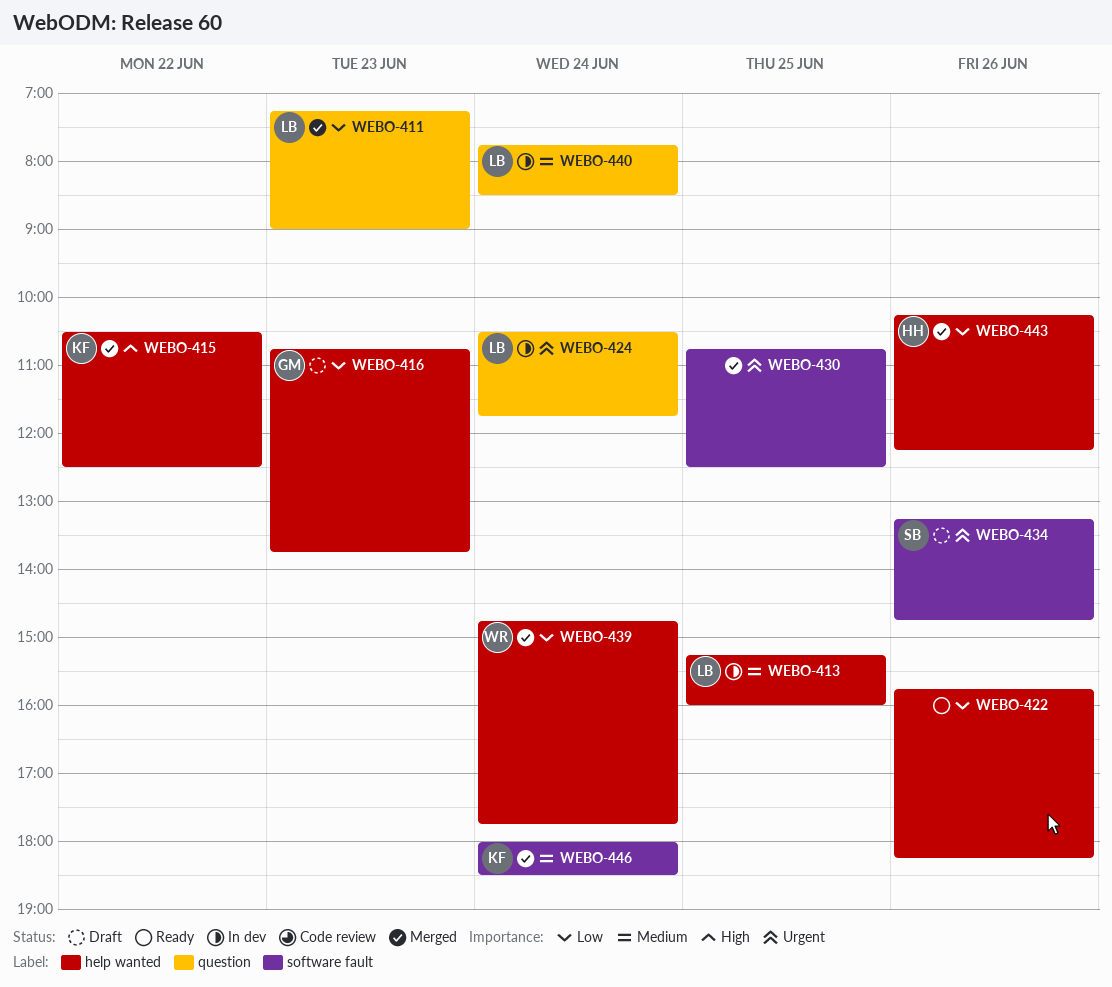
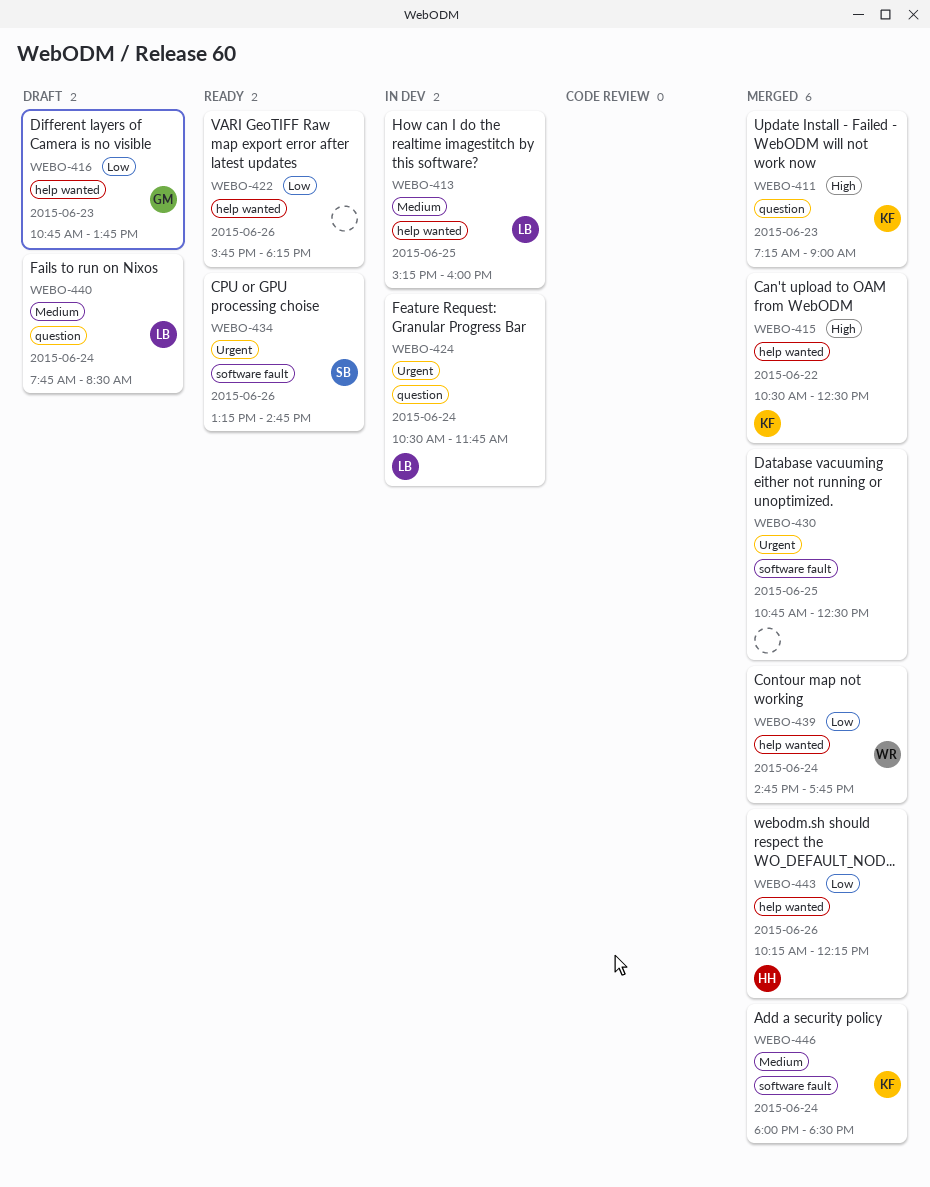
WEBO-411, owner: LB -> KF
WEBO-411, priority: Low -> High
WEBO-434, status: Draft -> Ready
WEBO-440, status: In dev -> Draft

